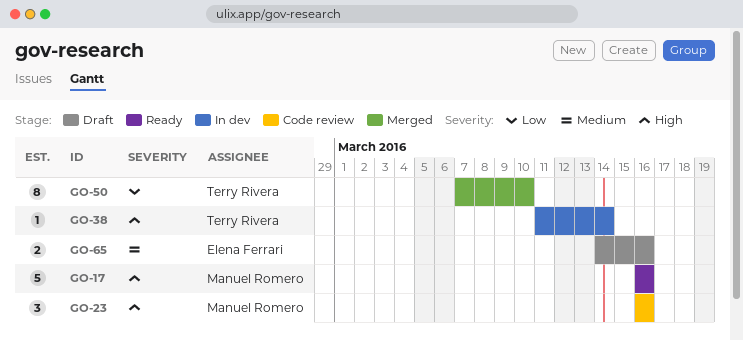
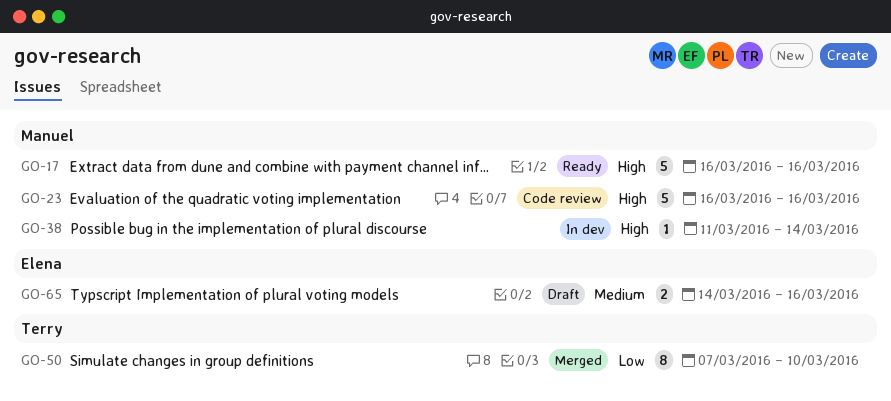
GO-23, estimate: 3 -> 5
GO-38, owner: Terry Rivera -> Manuel Romero

